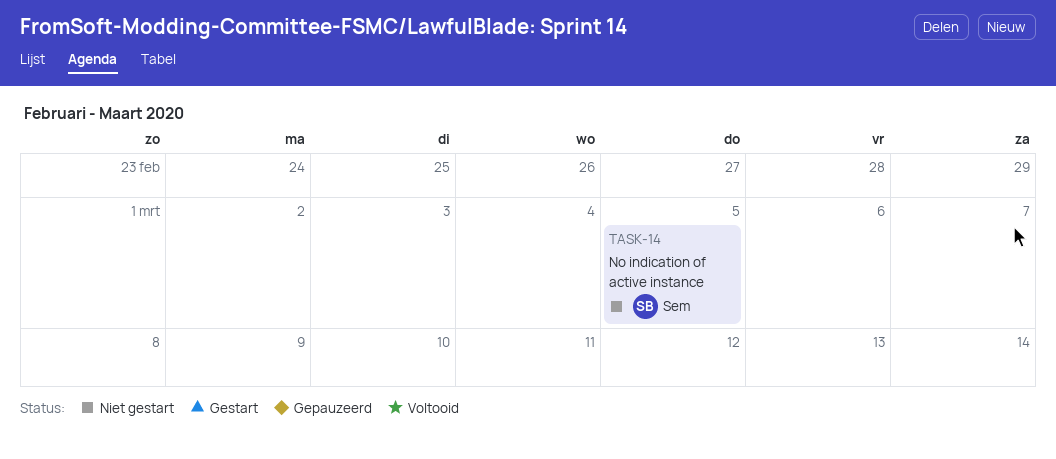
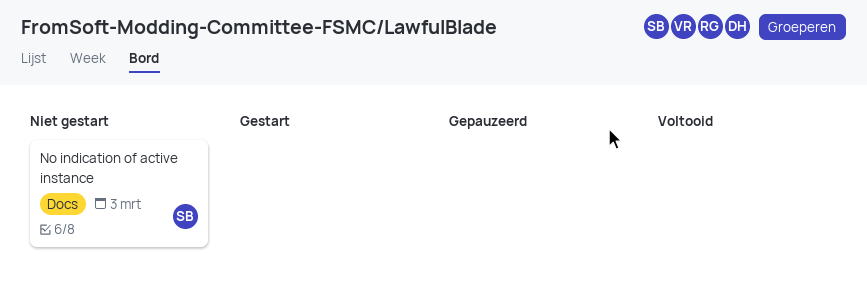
No indication of active instance, due: Mar 5 -> Mar 3

